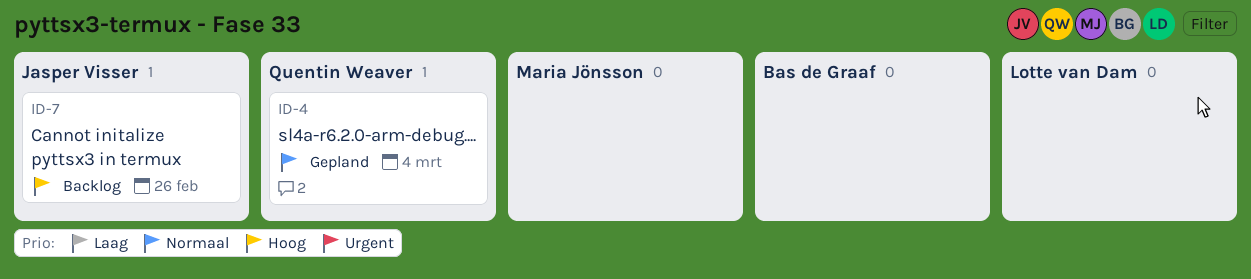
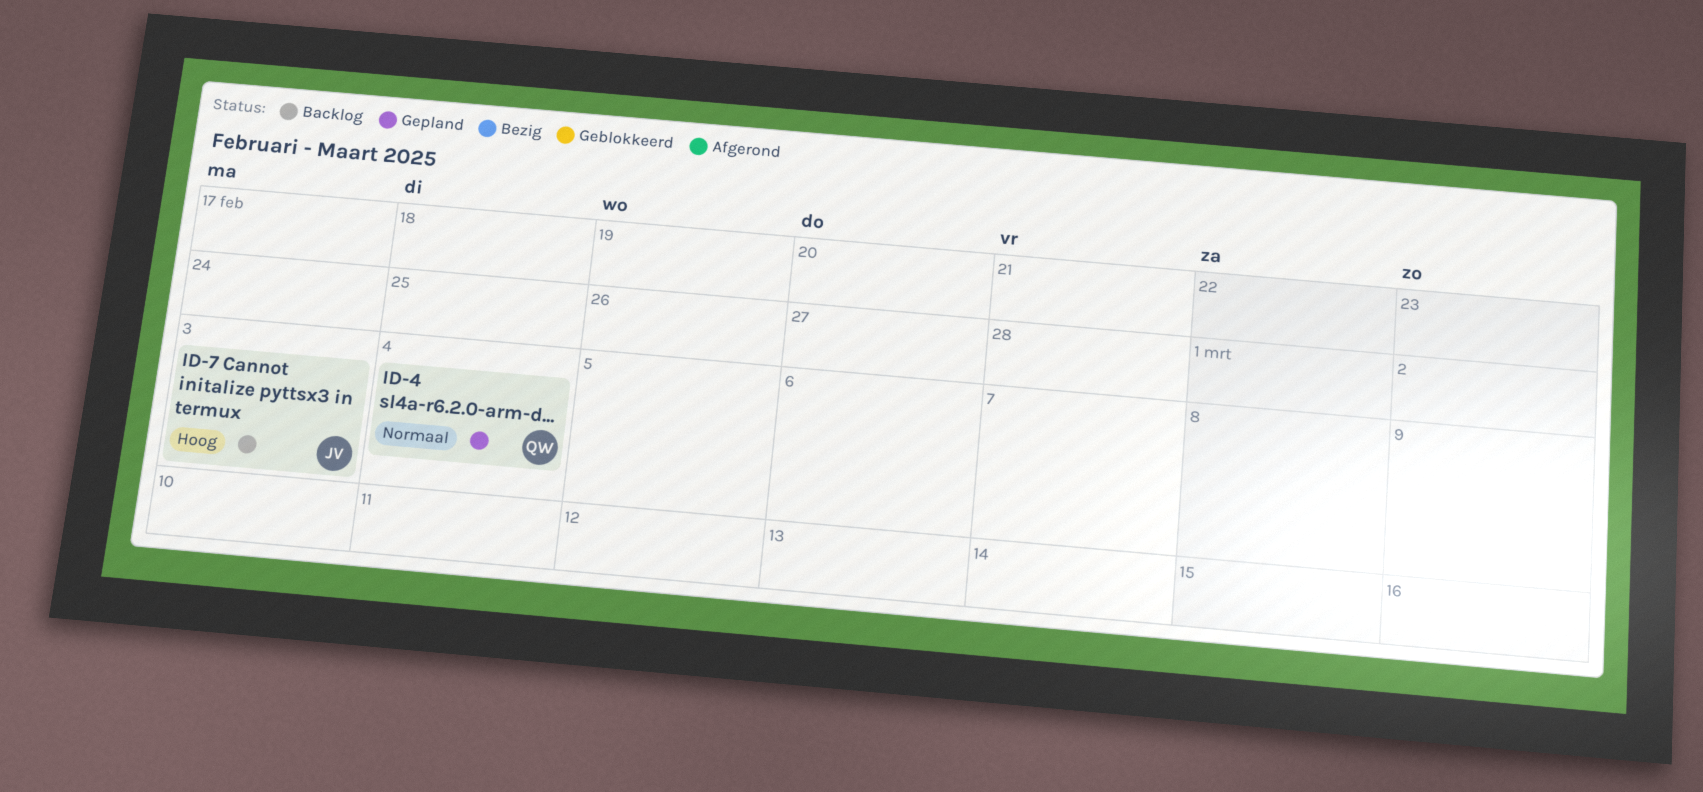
ID-7, due: Feb 26 -> Mar 3

